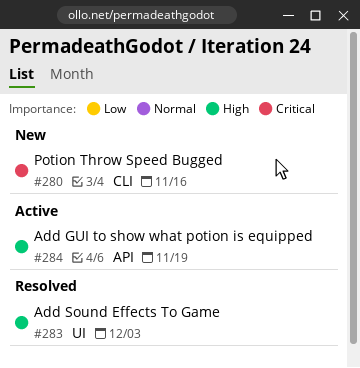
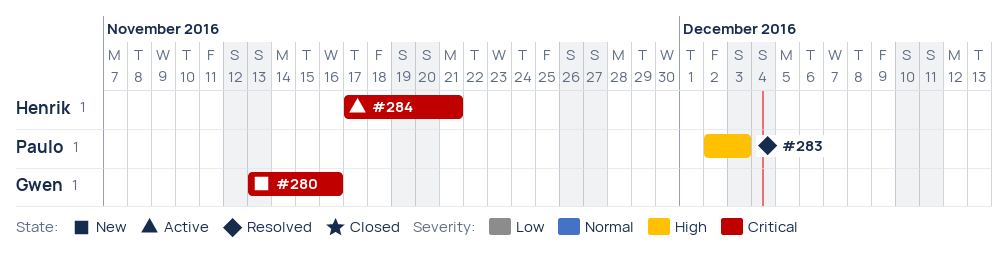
#284, priority: High -> Critical
#284, due: Nov 19 -> Nov 21

